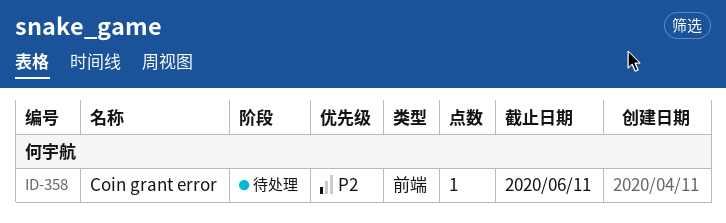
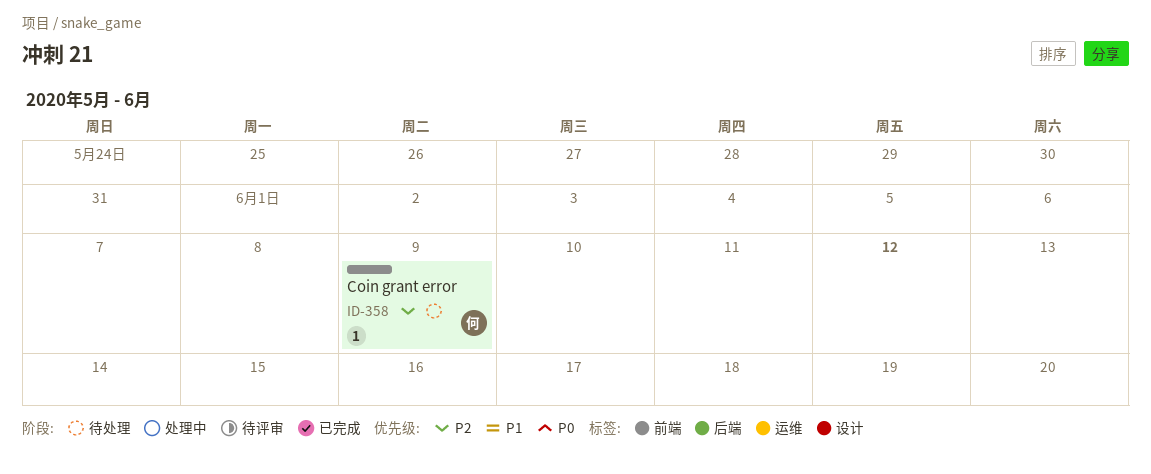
ID-358, due: Jun 11 -> Jun 9

